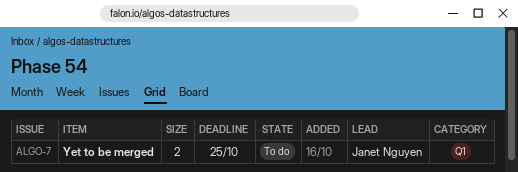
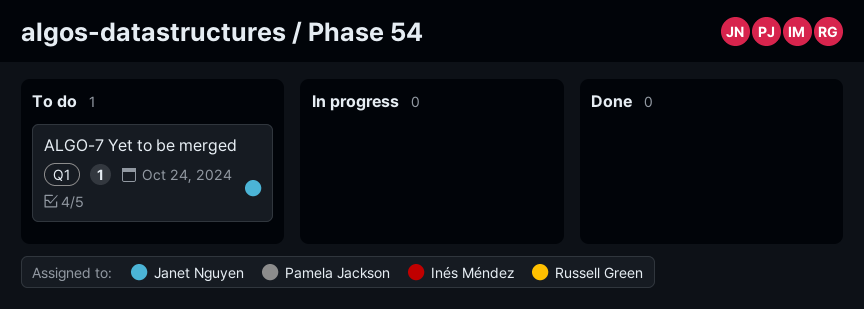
ALGO-7, estimate: 2 -> 1
ALGO-7, due: Oct 25 -> Oct 24

